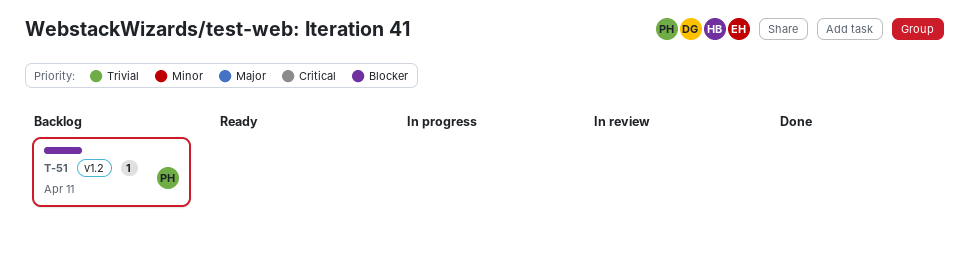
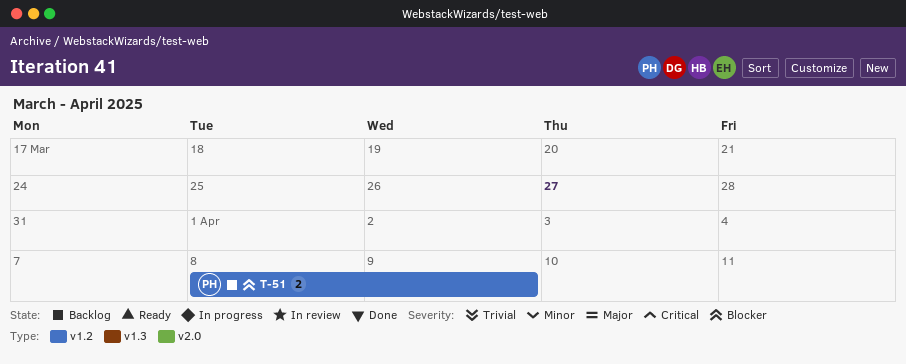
T-51, estimate: 1 -> 2
T-51, due: Apr 11 -> Apr 9

